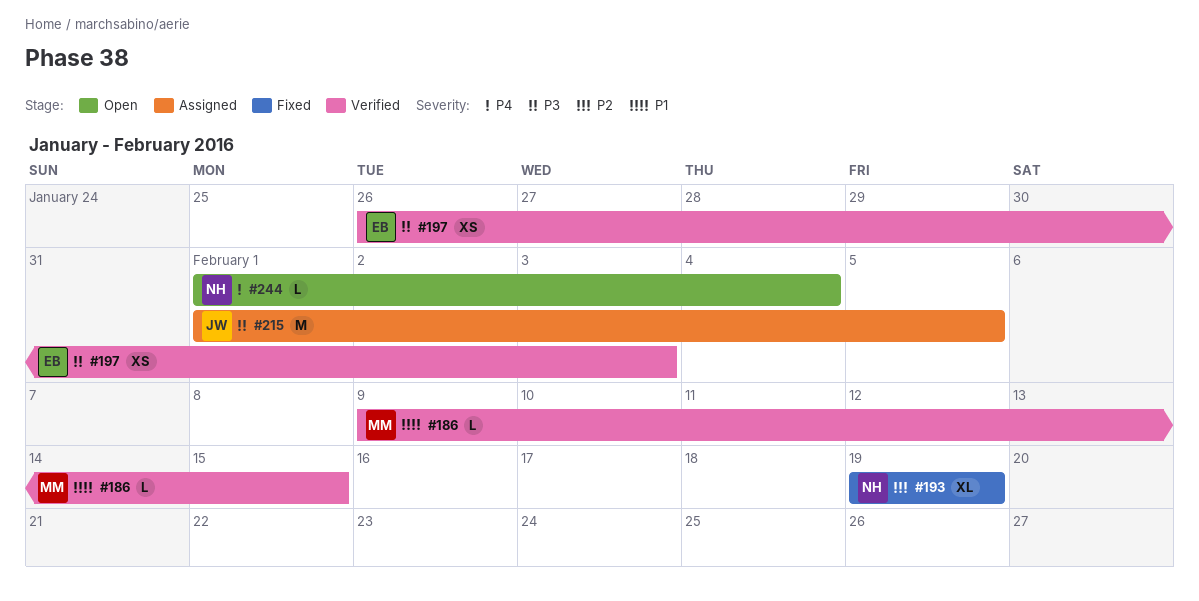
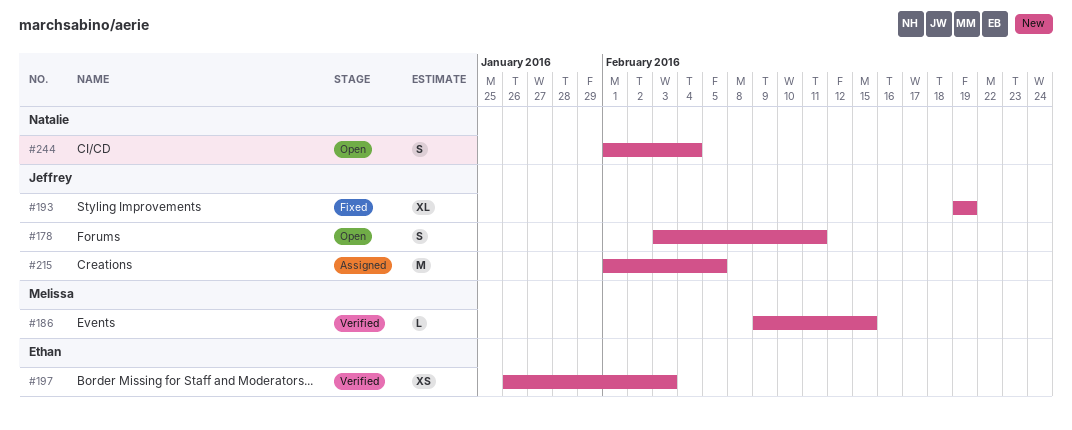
#178: none -> present
#193, owner: Natalie -> Jeffrey
#244, estimate: L -> S

